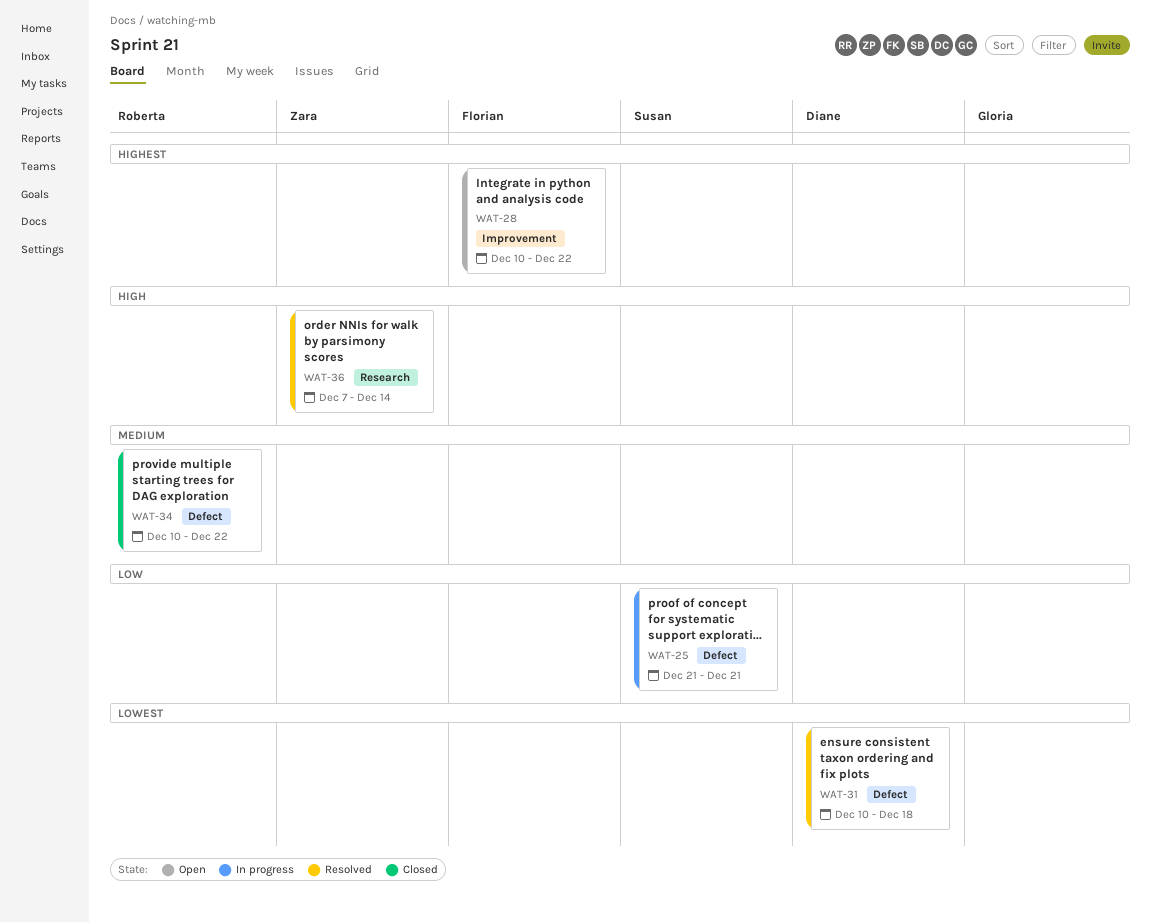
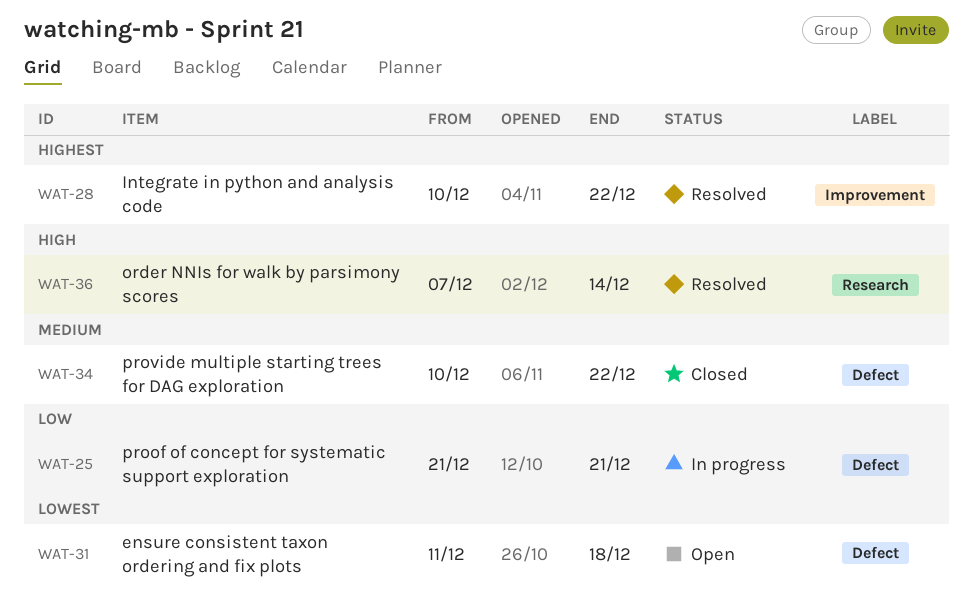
WAT-28, status: Open -> Resolved
WAT-31, status: Resolved -> Open
WAT-31, start: Dec 10 -> Dec 11

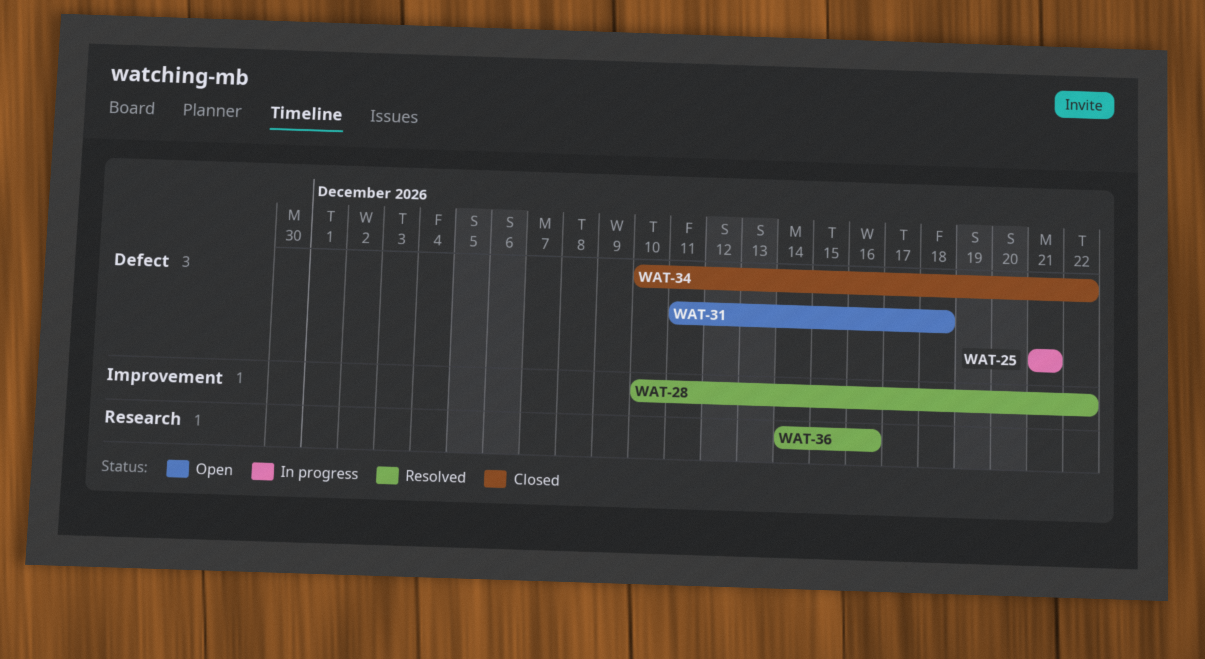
WAT-36, start: Dec 7 -> Dec 14
WAT-36, due: Dec 14 -> Dec 16

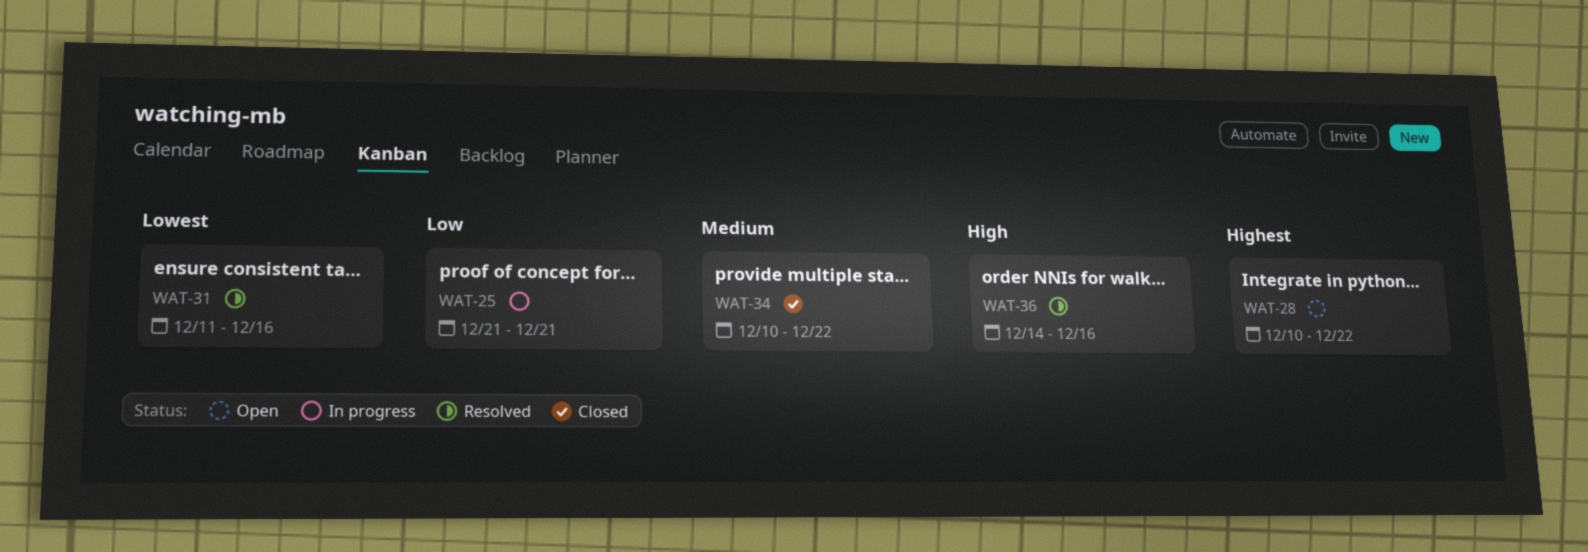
WAT-28, status: Resolved -> Open
WAT-31, status: Open -> Resolved
WAT-31, due: Dec 18 -> Dec 16

